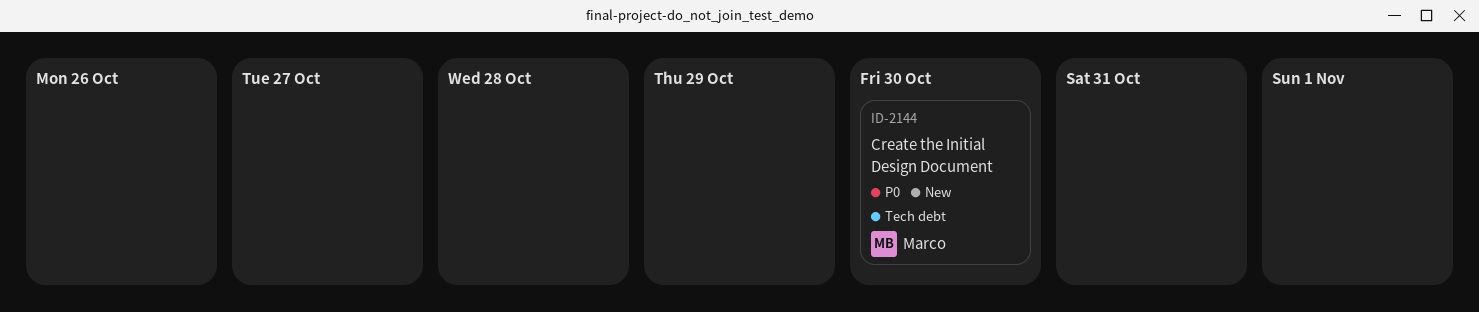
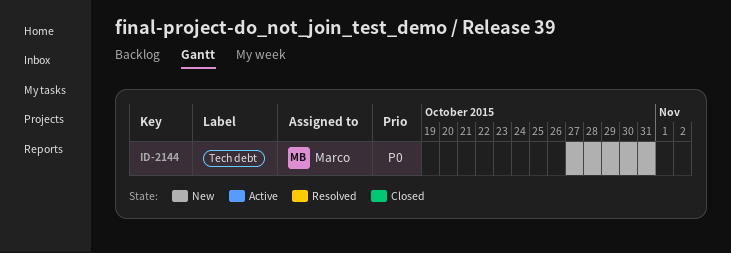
ID-2144, due: Oct 30 -> Oct 31

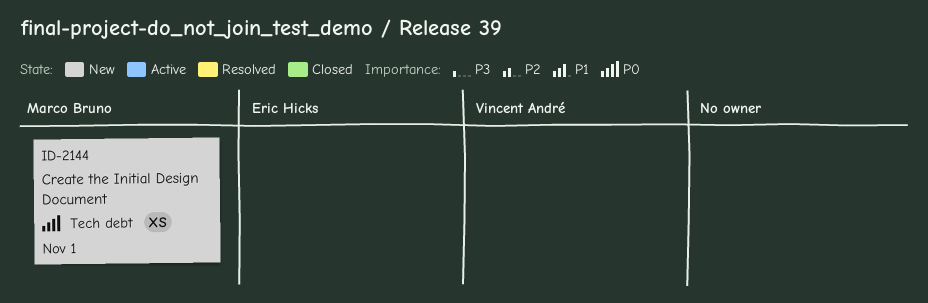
ID-2144, due: Oct 31 -> Nov 1

